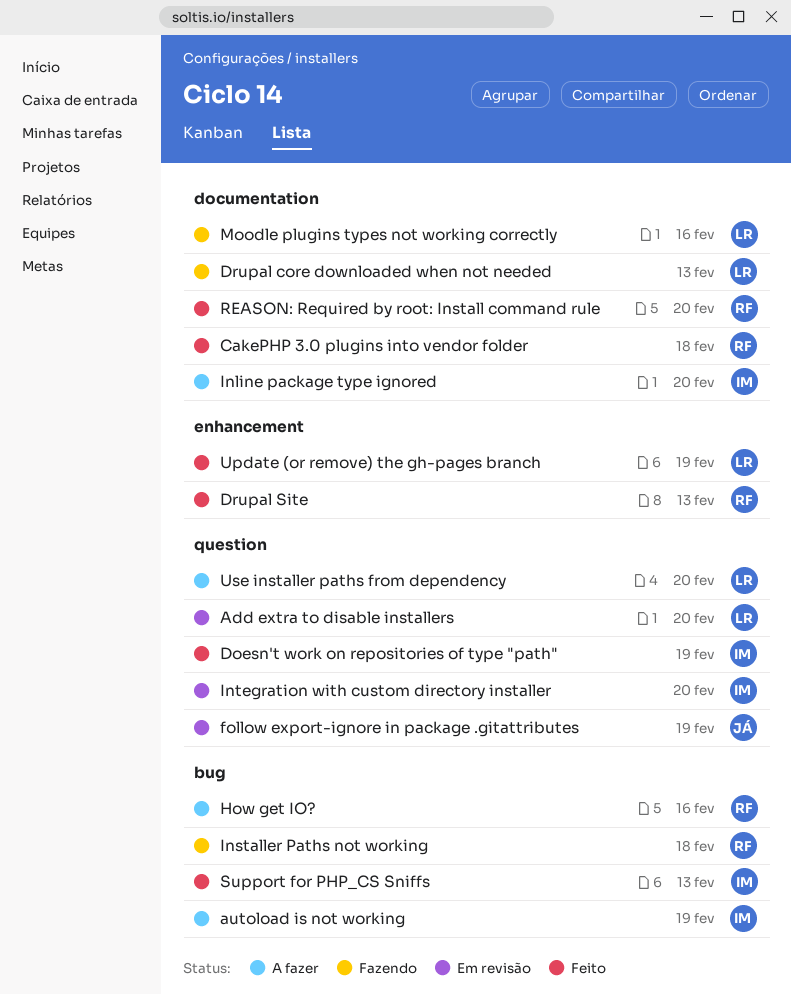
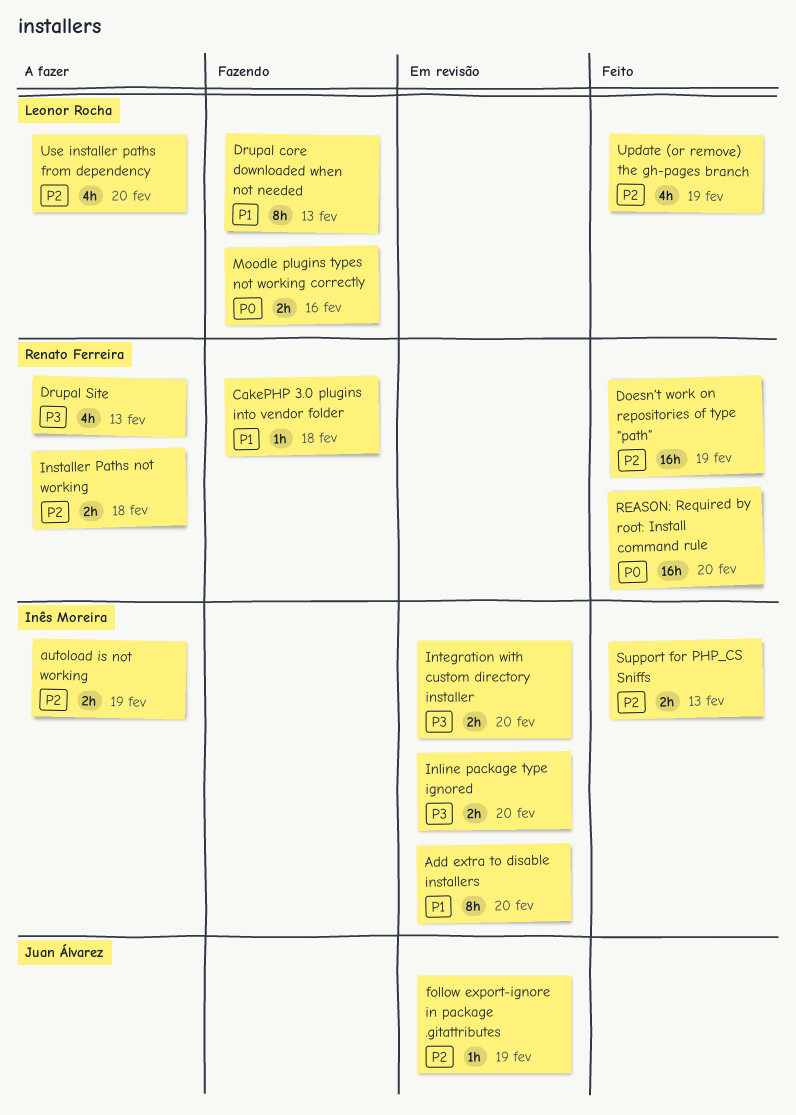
Add extra to disable installers, owner: Leonor Rocha -> Inês Moreira
CakePHP 3.0 plugins into vendor folder, status: Feito -> Fazendo
Doesn't work on repositories of type "path", owner: Inês Moreira -> Renato Ferreira
Drupal Site, status: Feito -> A fazer
How get IO?: present -> none
Inline package type ignored, status: A fazer -> Em revisão
Installer Paths not working, status: Fazendo -> A fazer

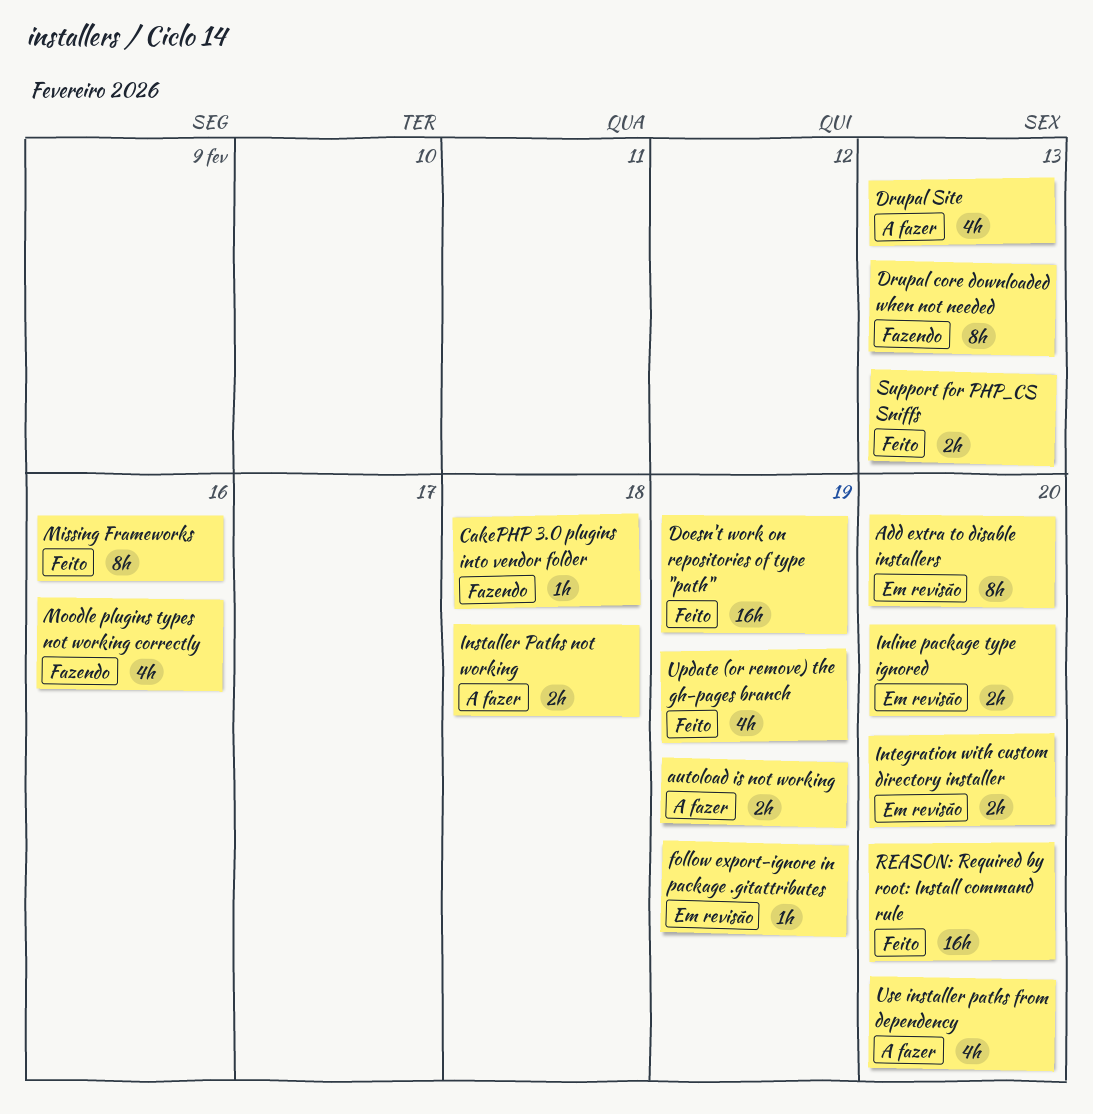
Missing Frameworks: none -> present
Moodle plugins types not working correctly, estimate: 2h -> 4h

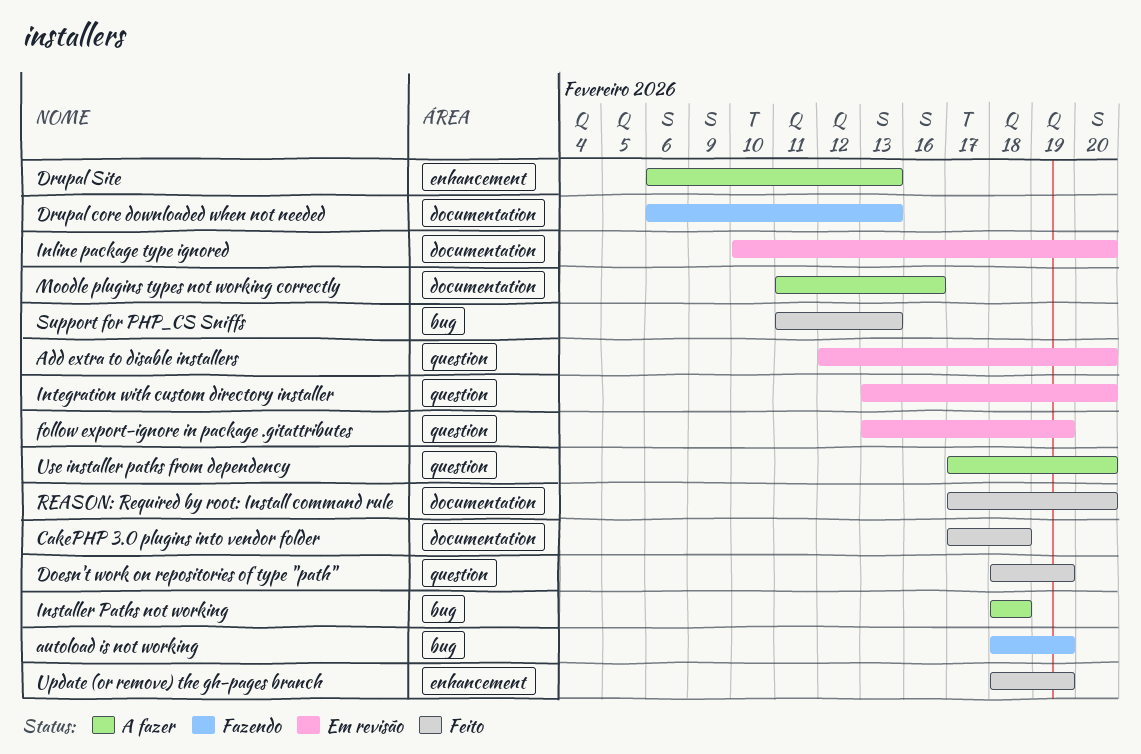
autoload is not working, status: A fazer -> Fazendo
CakePHP 3.0 plugins into vendor folder, status: Fazendo -> Feito
Missing Frameworks: present -> none
Moodle plugins types not working correctly, status: Fazendo -> A fazer

